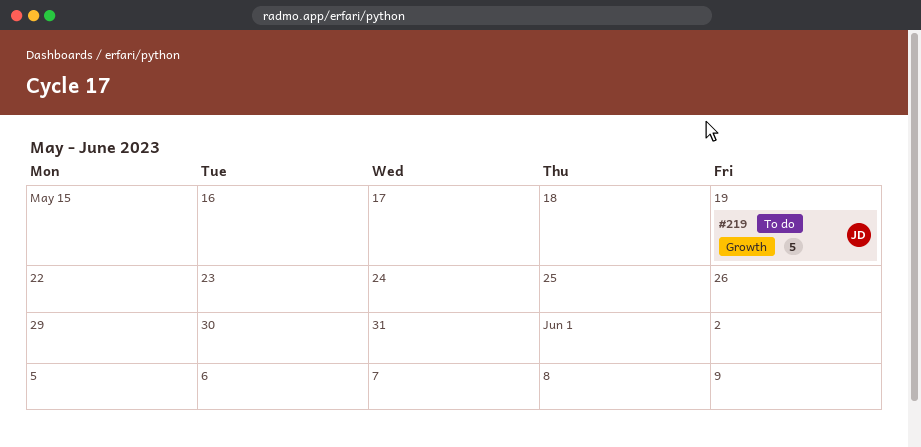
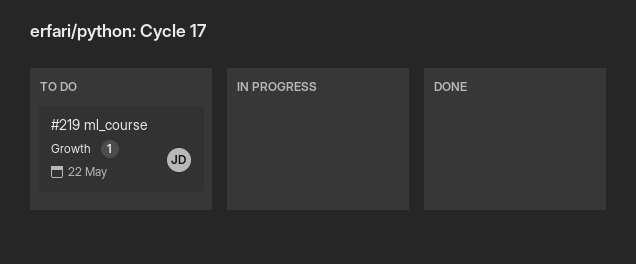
#219, estimate: 5 -> 1
#219, due: May 19 -> May 22

